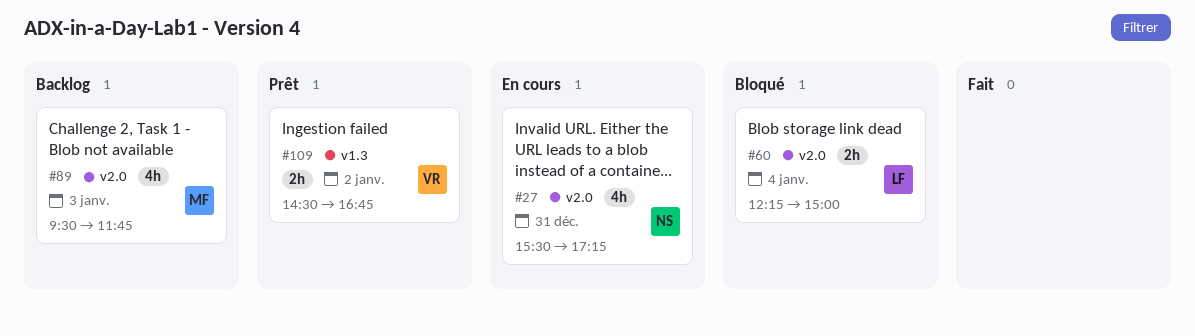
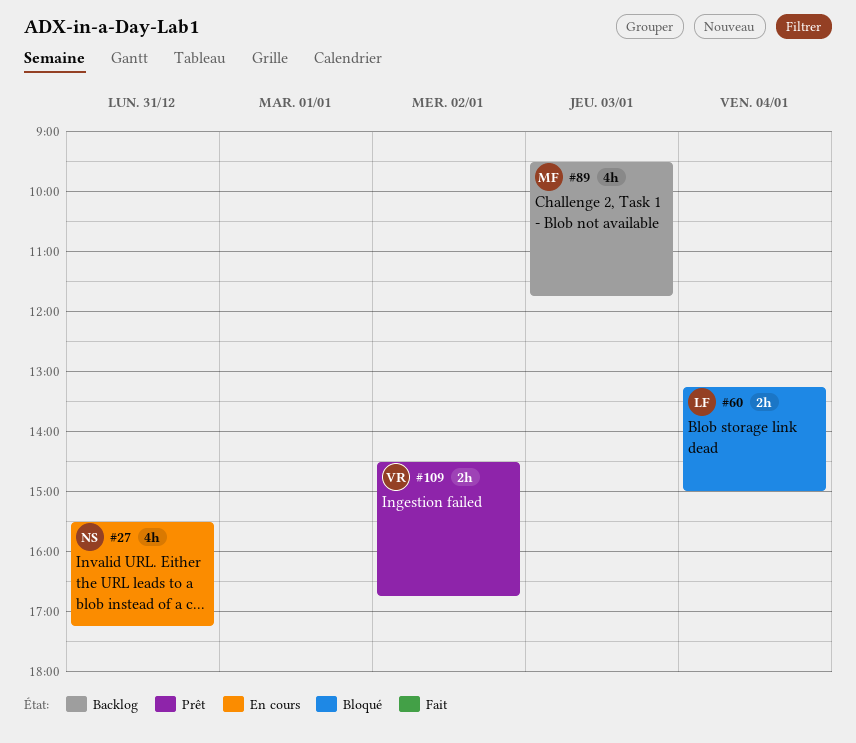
#60, begins: 12:15 -> 13:15

